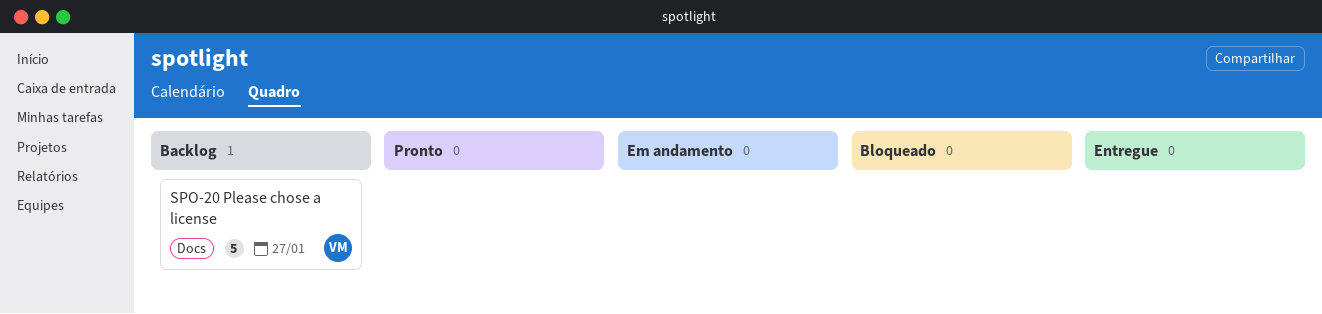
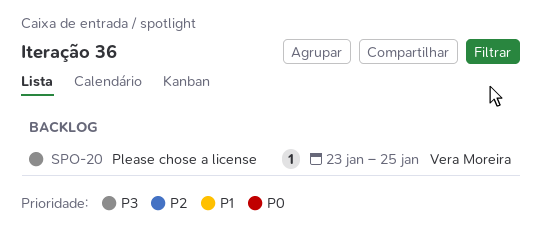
SPO-20, estimate: 5 -> 1
SPO-20, due: Jan 27 -> Jan 25

